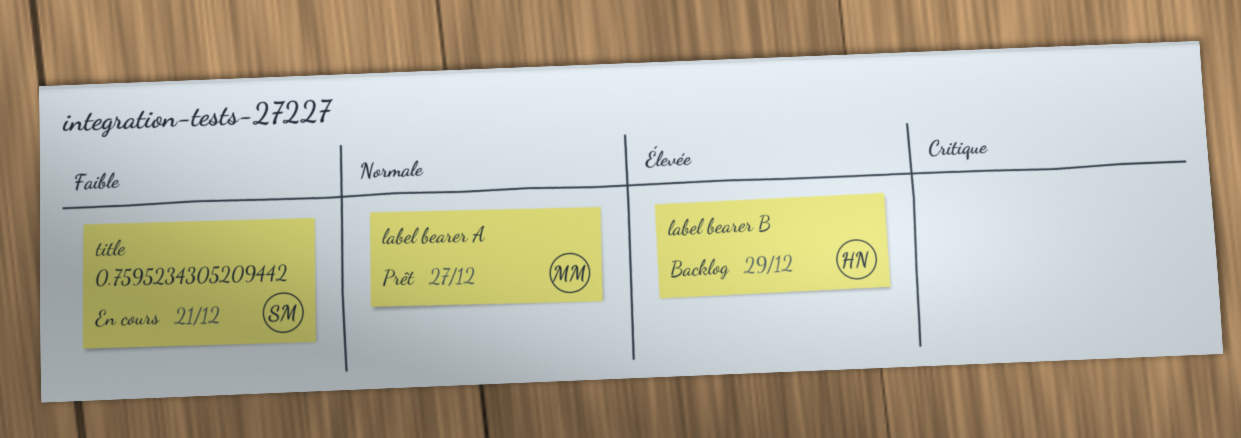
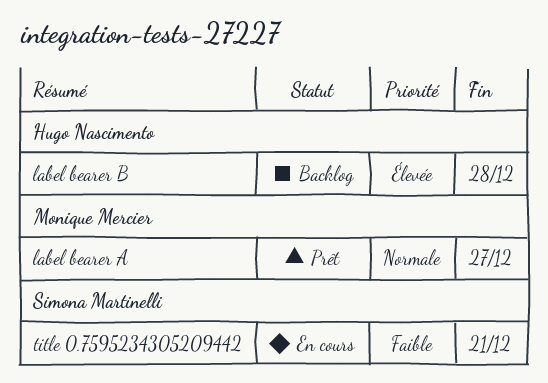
label bearer B, due: Dec 29 -> Dec 28

